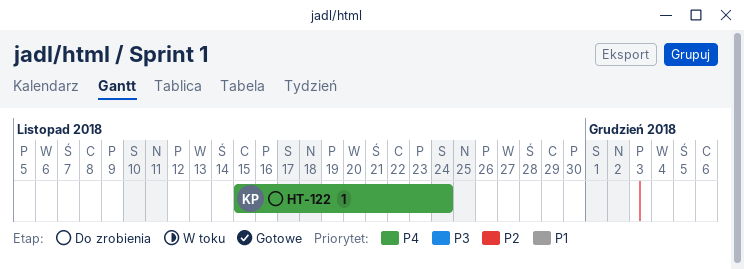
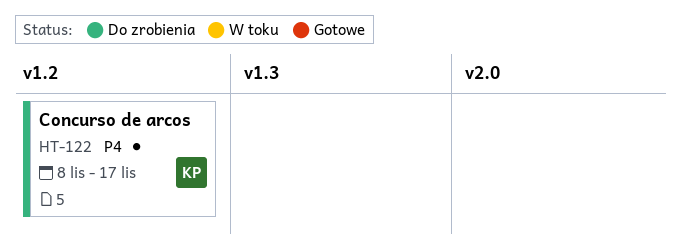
HT-122, start: Nov 15 -> Nov 8
HT-122, due: Nov 24 -> Nov 17

